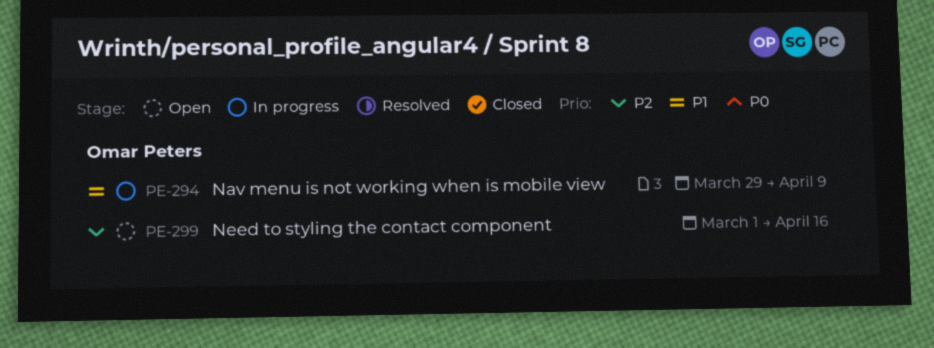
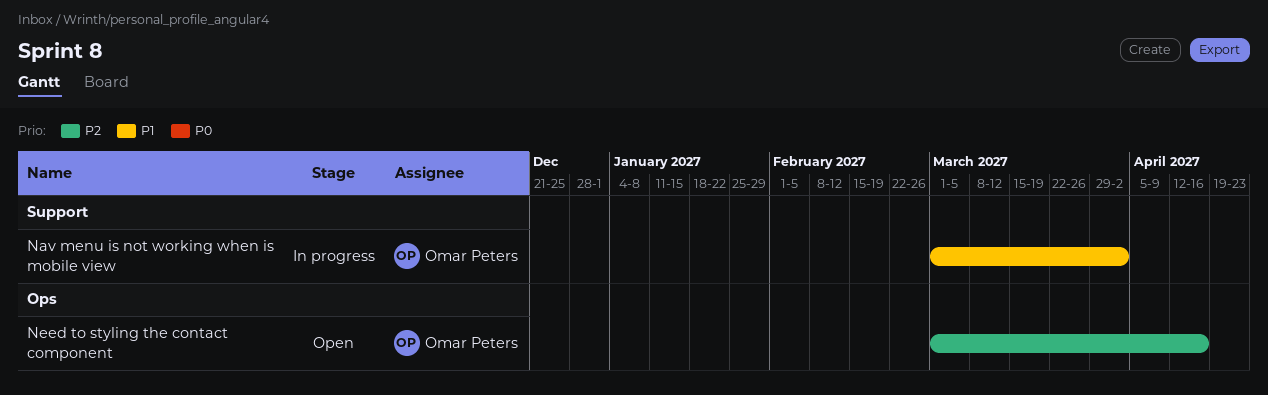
Nav menu is not working when is mobile view, start: Mar 29 -> Mar 1
Nav menu is not working when is mobile view, due: Apr 9 -> Apr 2

